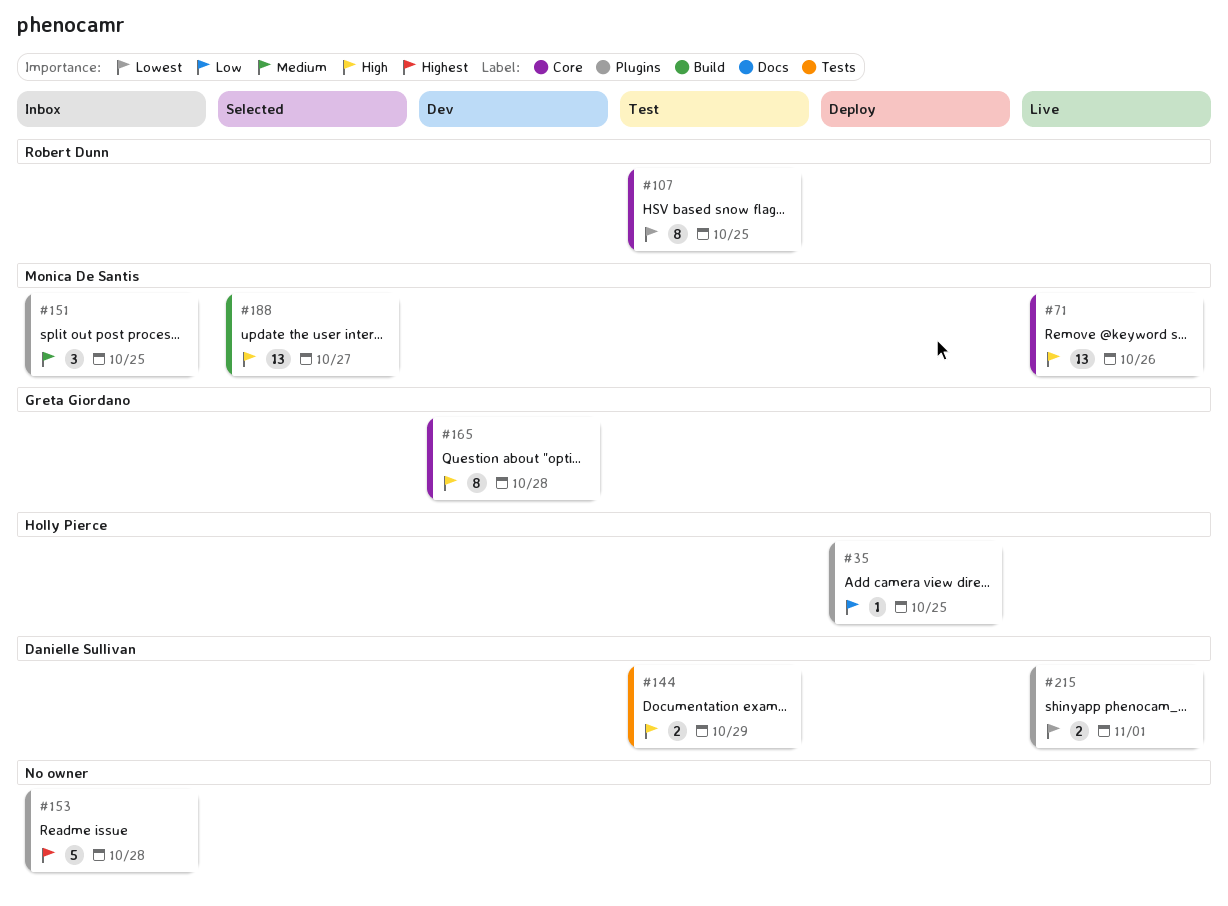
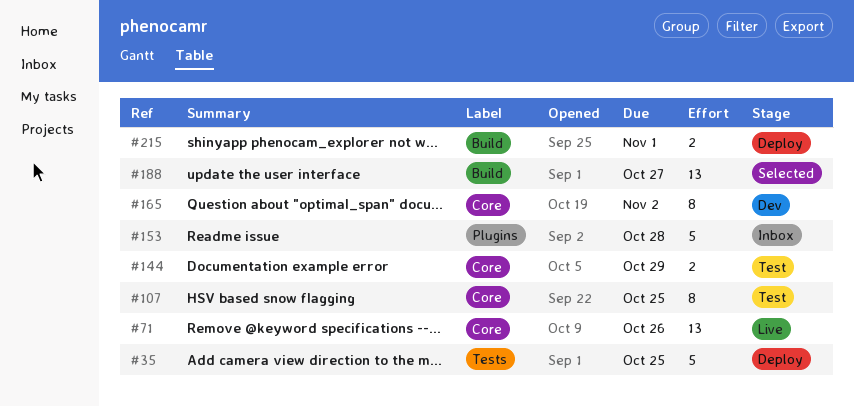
#35, label: Plugins -> Tests
#35, estimate: 1 -> 5
#144, label: Tests -> Core
#151: present -> none
#165, due: Oct 28 -> Nov 2
#215, status: Live -> Deploy
#215, label: Plugins -> Build

